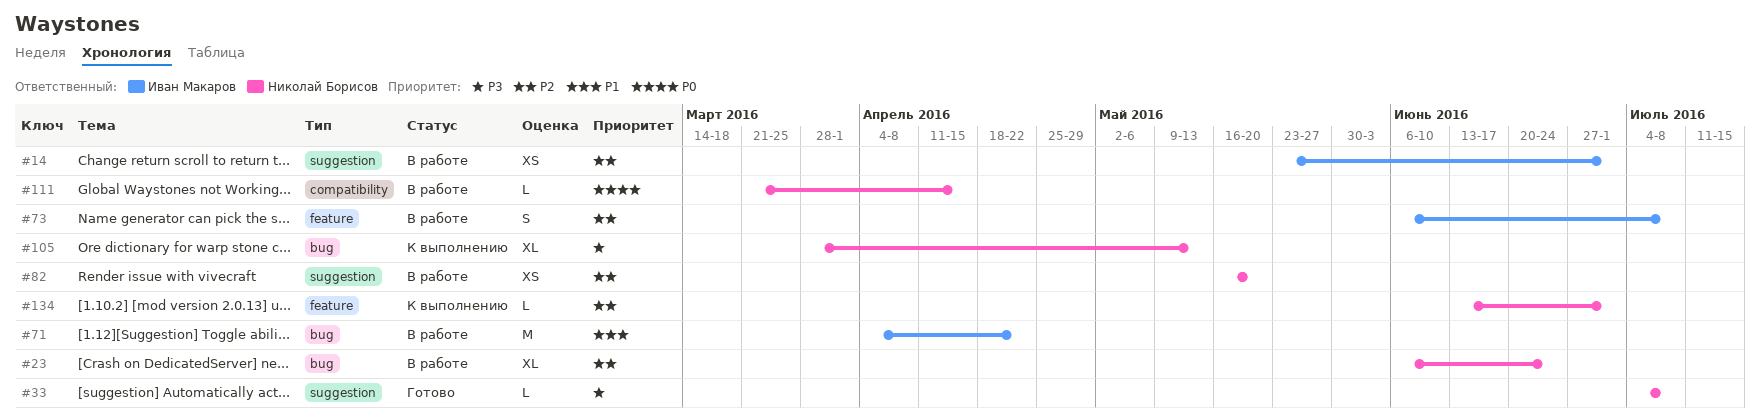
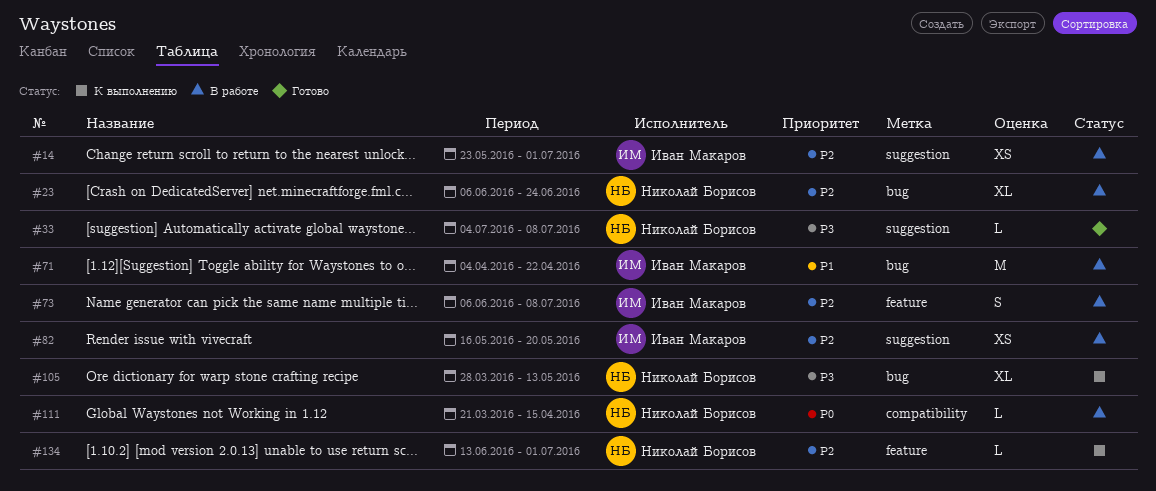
#82, owner: Николай Борисов -> Иван Макаров

